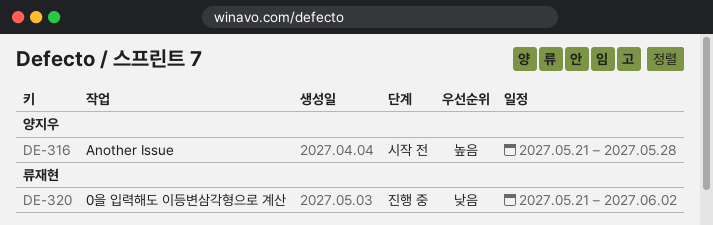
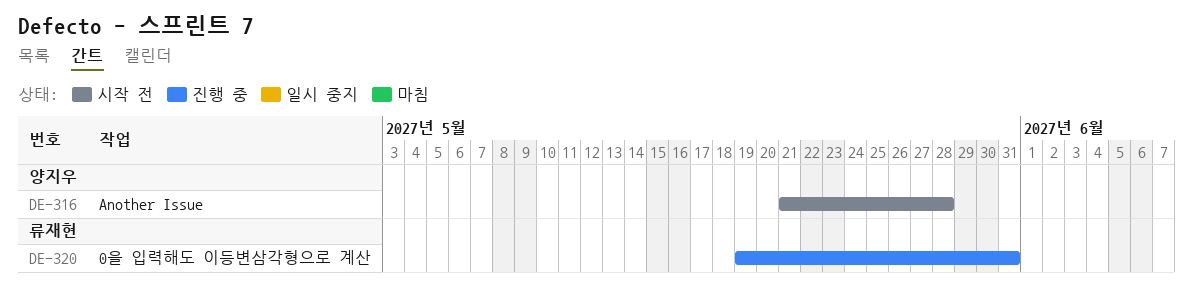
DE-320, start: May 21 -> May 19
DE-320, due: Jun 2 -> May 31

